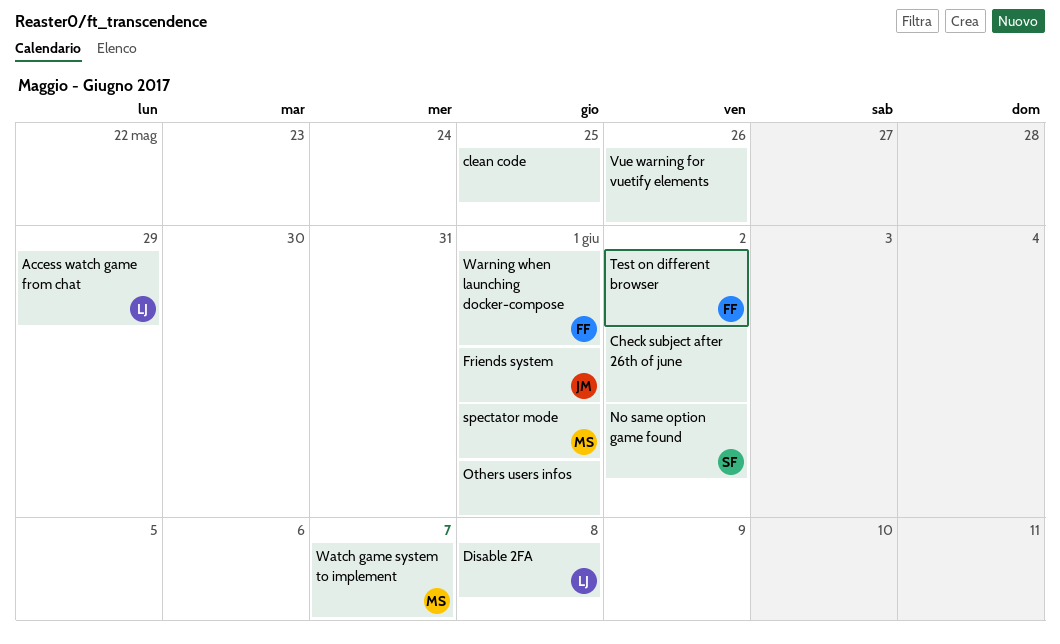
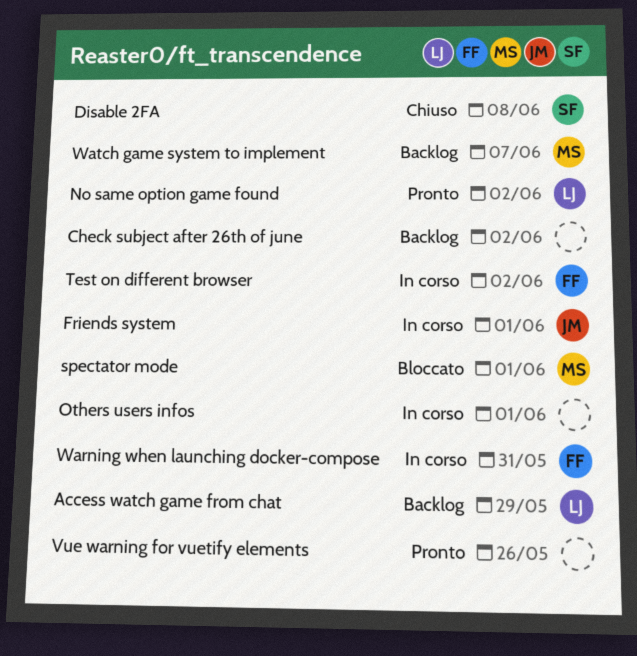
clean code: present -> none
Disable 2FA, owner: LJ -> SF
No same option game found, owner: SF -> LJ
Warning when launching docker-compose, due: Jun 1 -> May 31

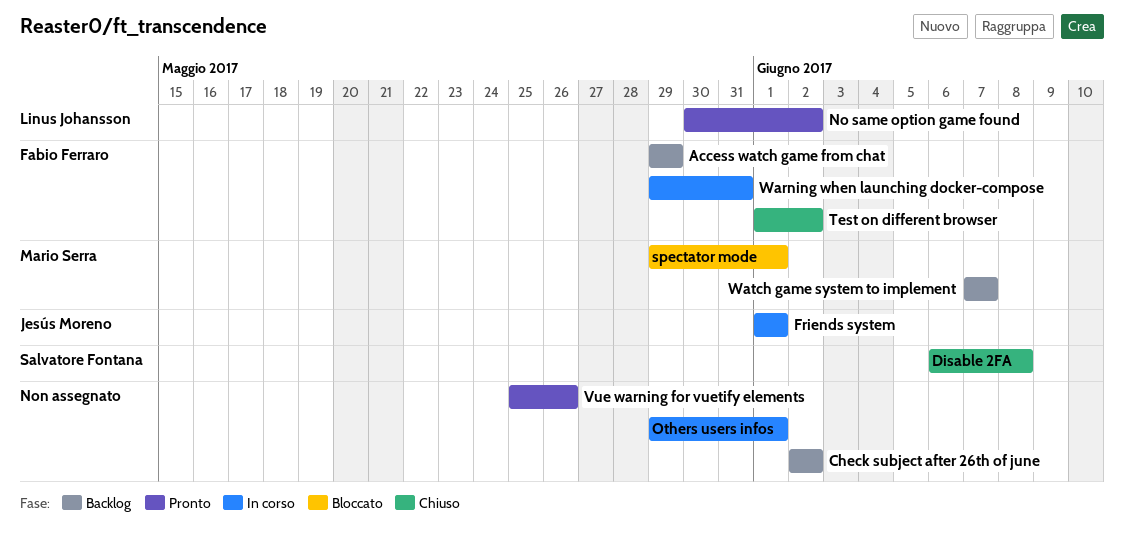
Access watch game from chat, owner: Linus Johansson -> Fabio Ferraro
Test on different browser, status: In corso -> Chiuso

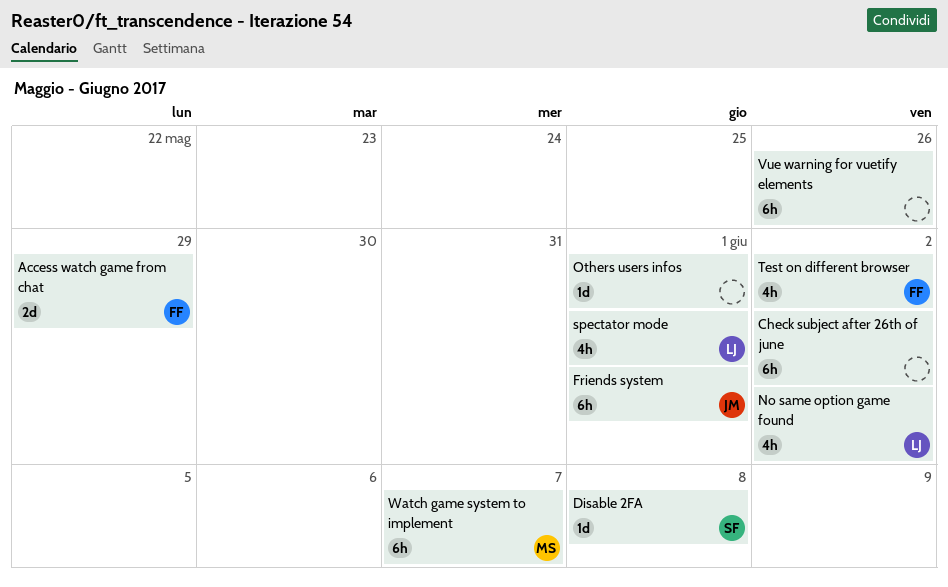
spectator mode, owner: Mario Serra -> Linus Johansson
Warning when launching docker-compose: present -> none

